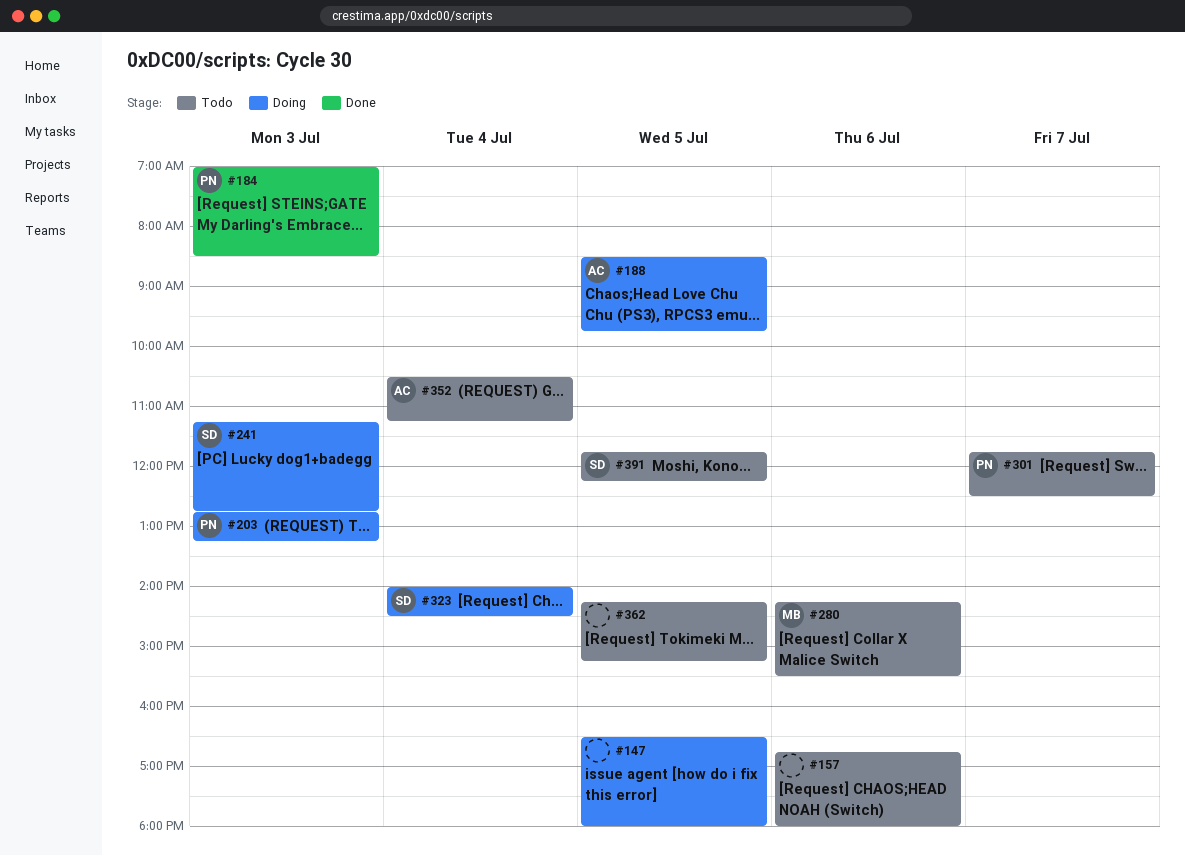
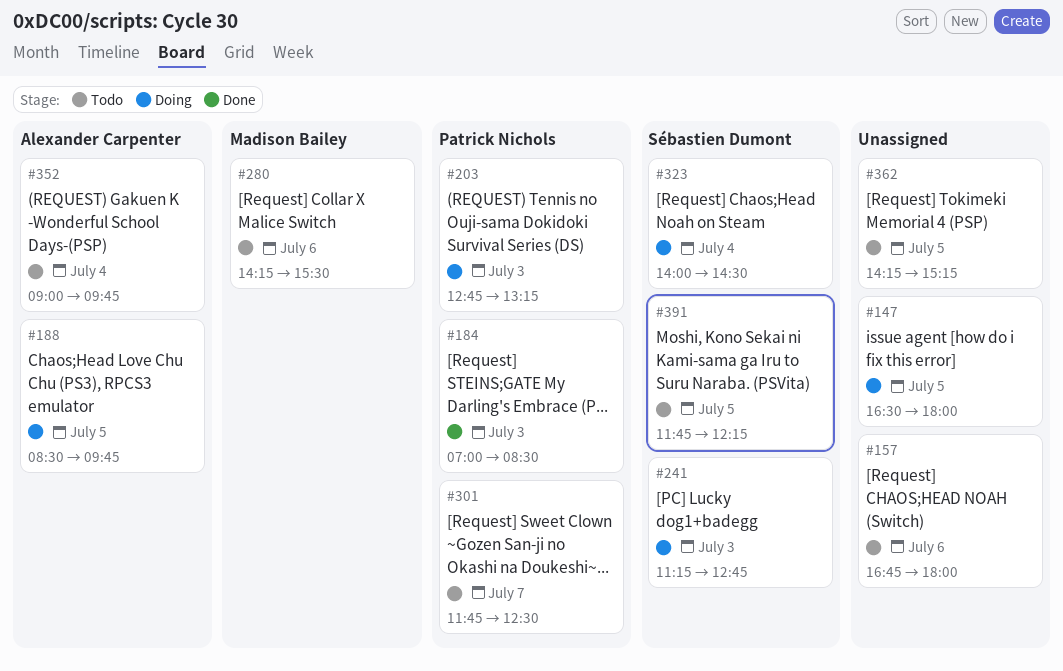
#352, begins: 10:30 -> 09:00
#352, ends: 11:15 -> 09:45

